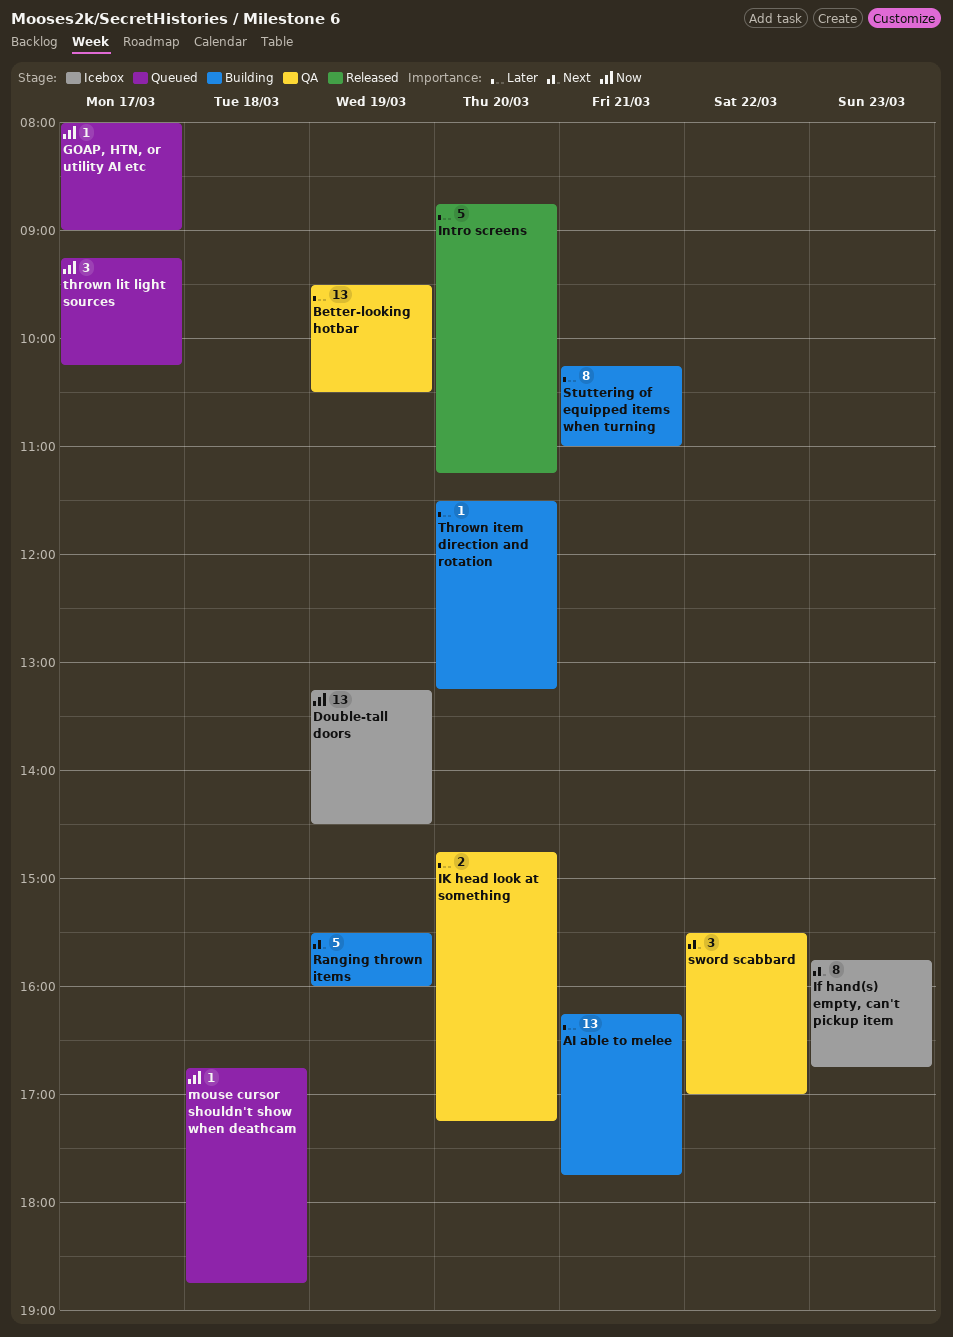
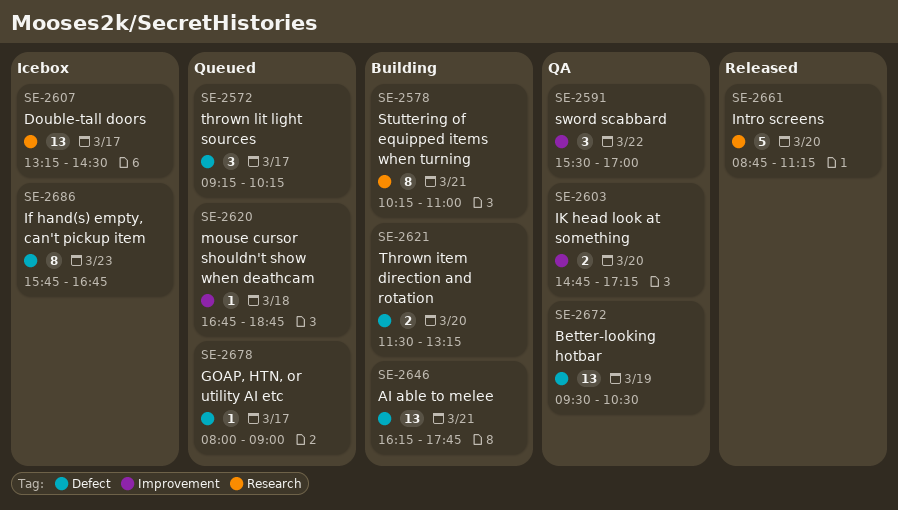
Double-tall doors, day: Mar 19 -> Mar 17
Ranging thrown items: present -> none
Thrown item direction and rotation, estimate: 1 -> 2

